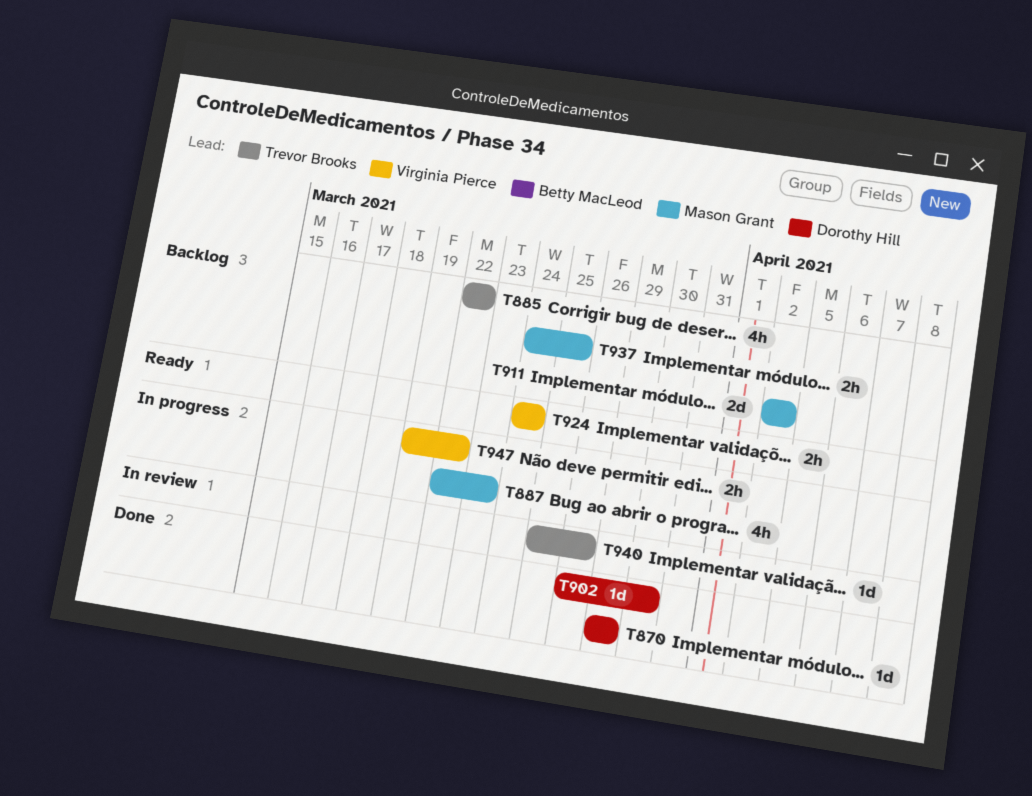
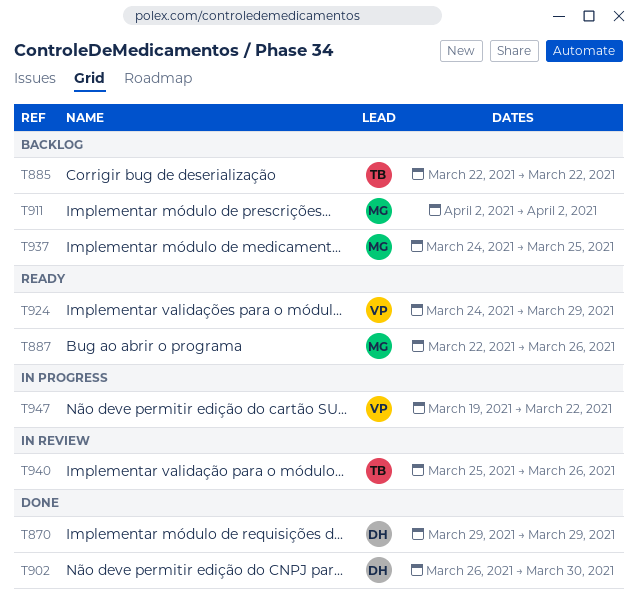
T887, status: In progress -> Ready
T887, due: Mar 23 -> Mar 26
T924, due: Mar 24 -> Mar 29

